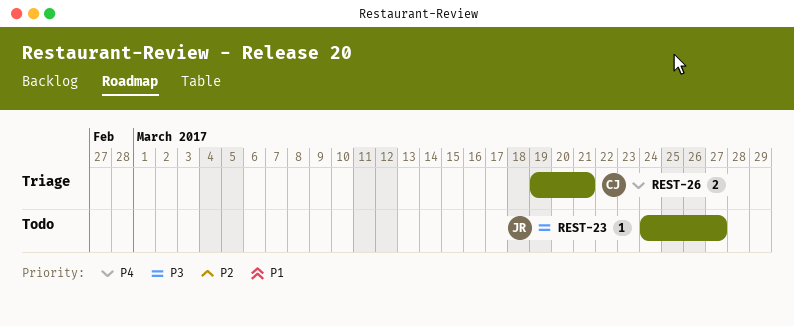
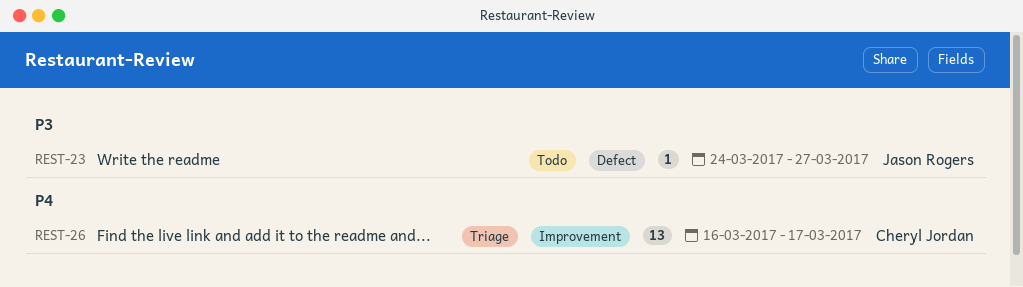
REST-26, estimate: 2 -> 13
REST-26, start: Mar 19 -> Mar 16
REST-26, due: Mar 21 -> Mar 17

